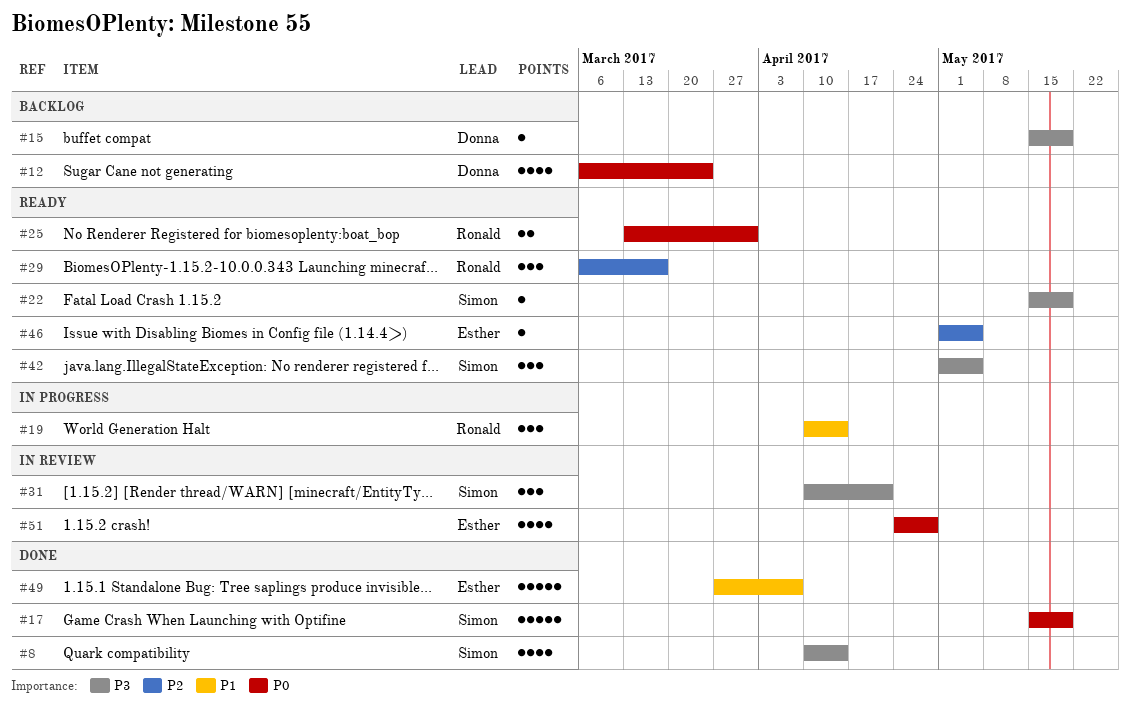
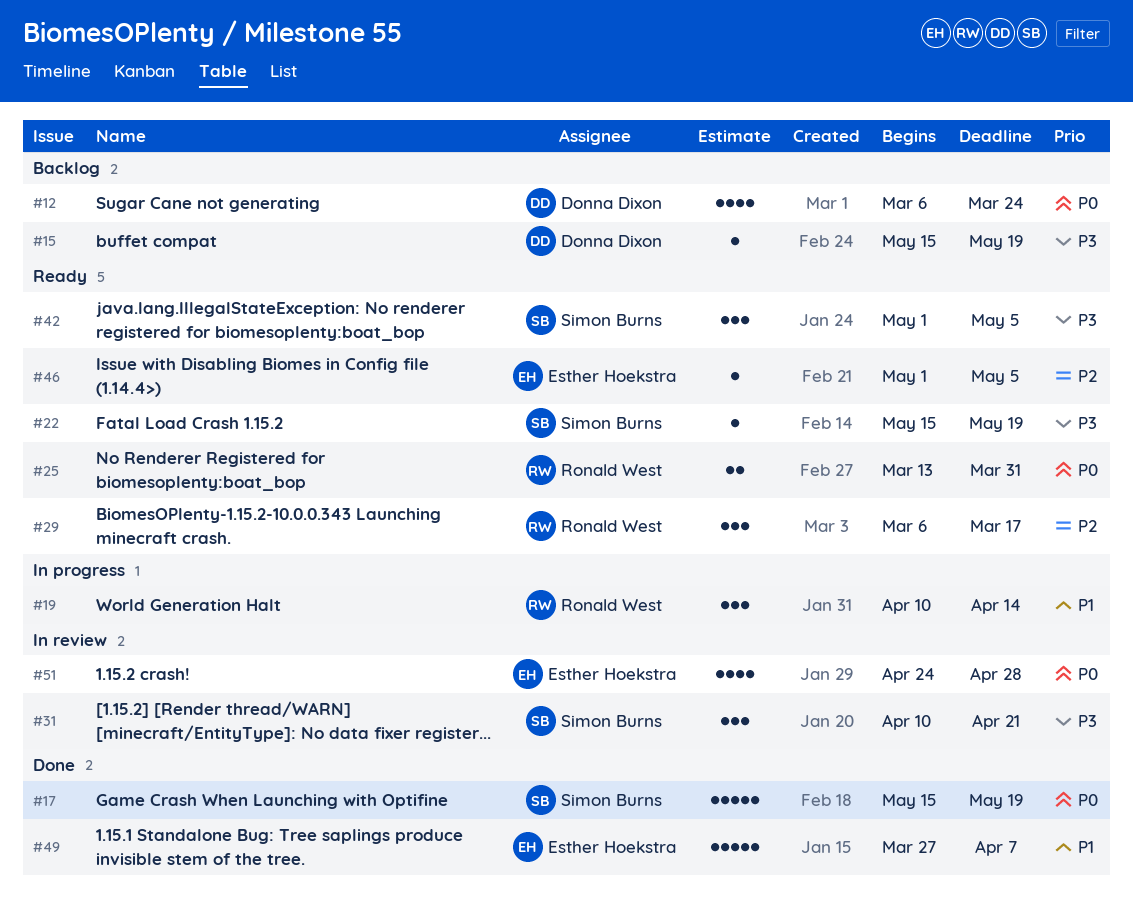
#8: present -> none

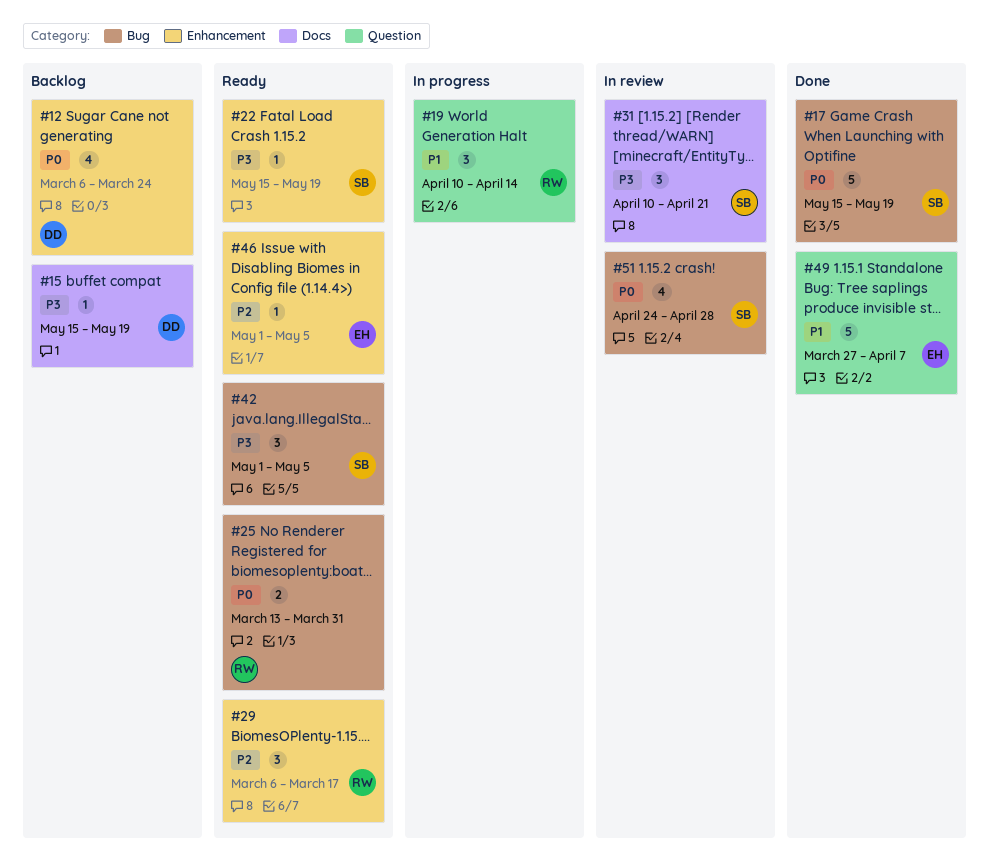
#51, owner: Esther Hoekstra -> Simon Burns

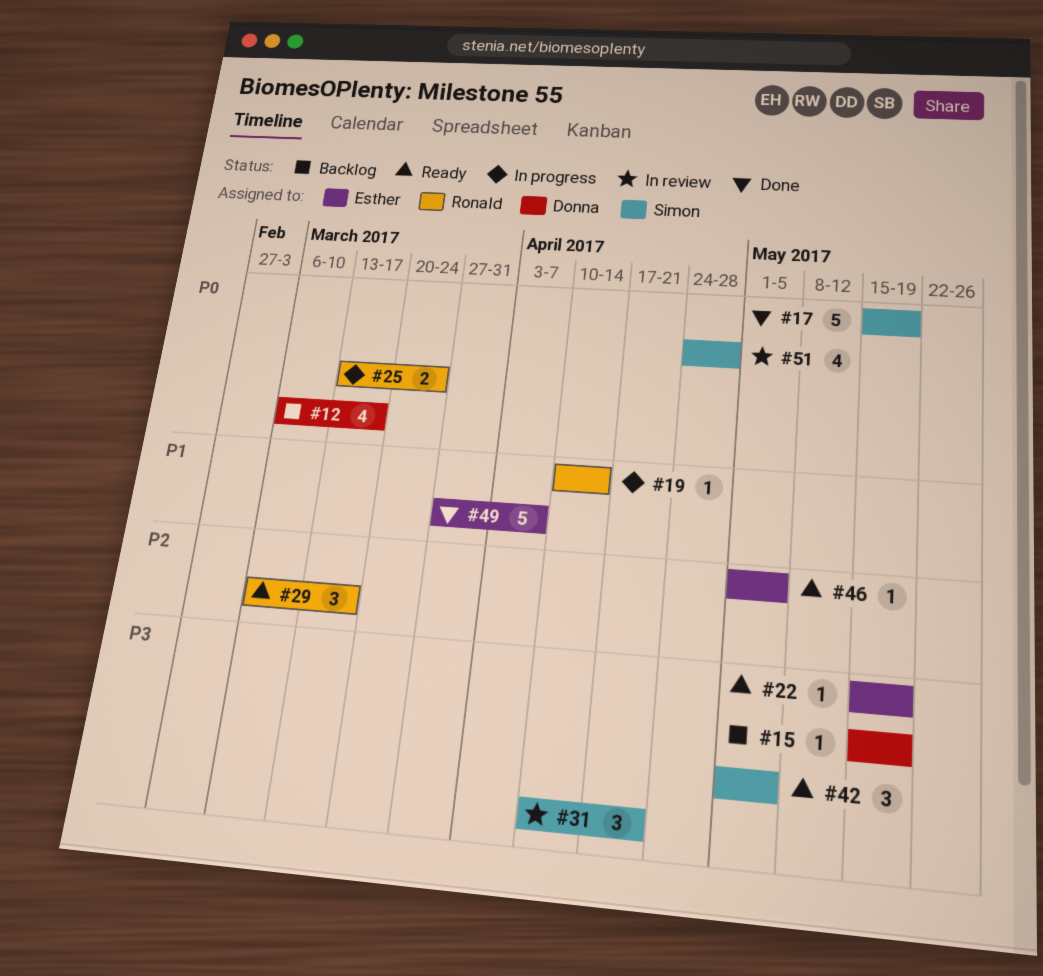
#12, due: Mar 24 -> Mar 17
#19, estimate: 3 -> 1
#22, owner: Simon -> Esther
#25, status: Ready -> In progress
#25, due: Mar 31 -> Mar 24

